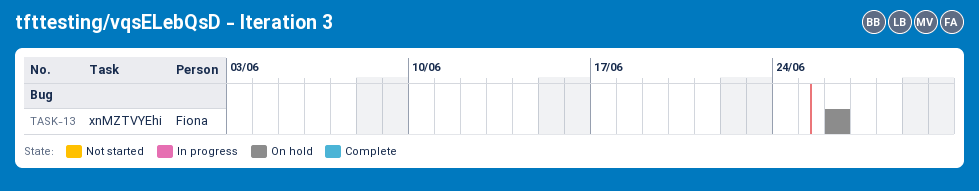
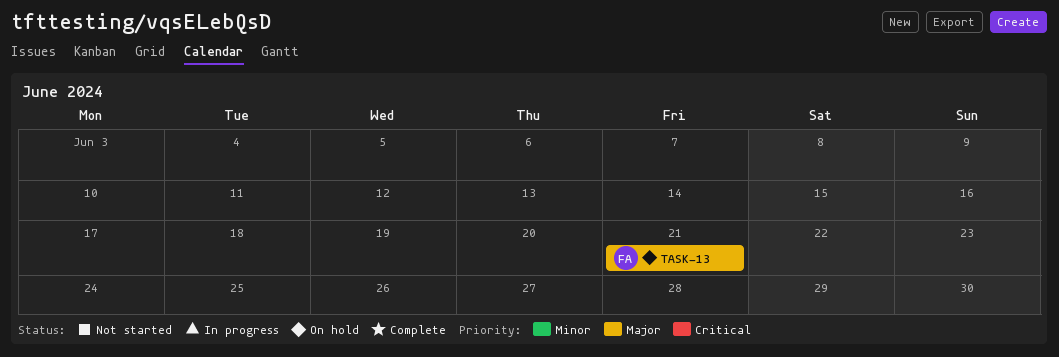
TASK-13, start: Jun 26 -> Jun 21
TASK-13, due: Jun 26 -> Jun 21

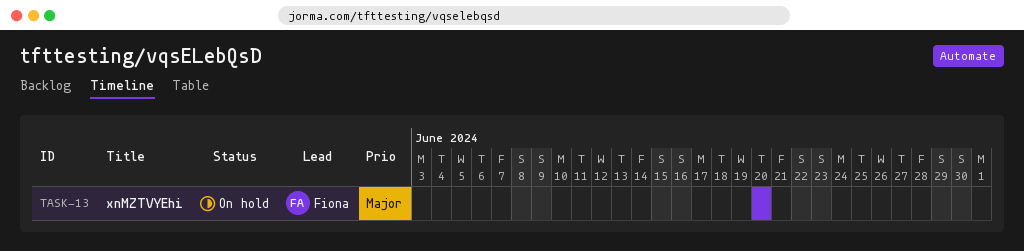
TASK-13, start: Jun 21 -> Jun 20
TASK-13, due: Jun 21 -> Jun 20

